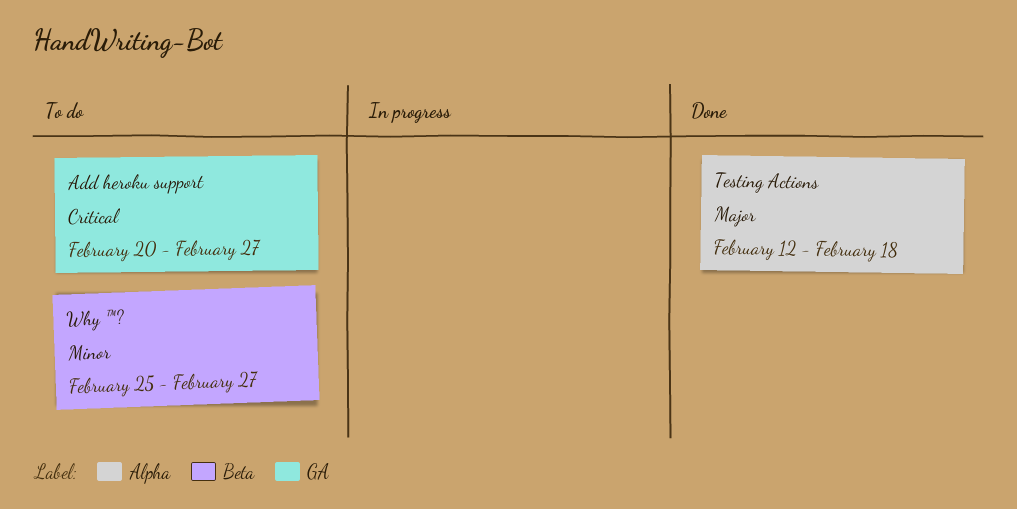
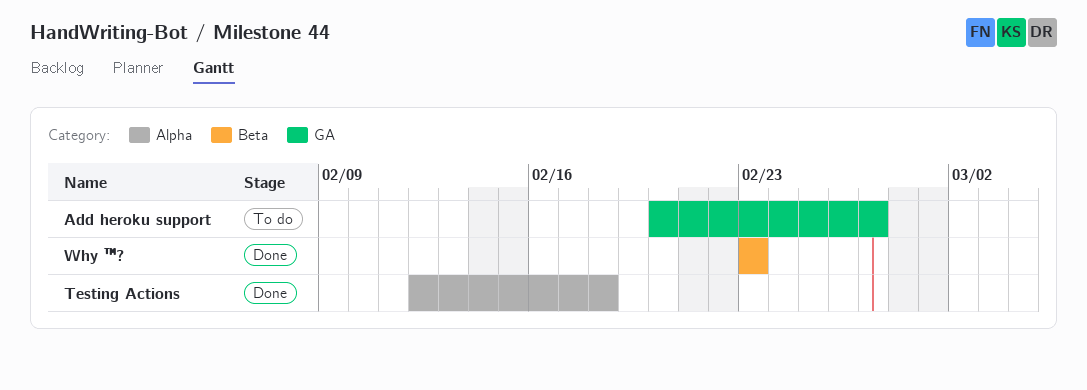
Why ™?, status: To do -> Done
Why ™?, start: Feb 25 -> Feb 23
Why ™?, due: Feb 27 -> Feb 23

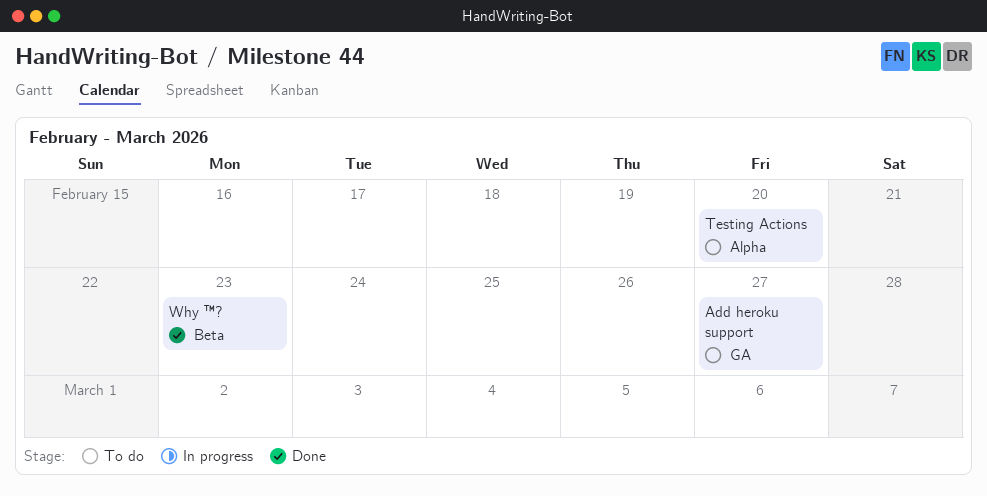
Testing Actions, status: Done -> To do
Testing Actions, due: Feb 18 -> Feb 20

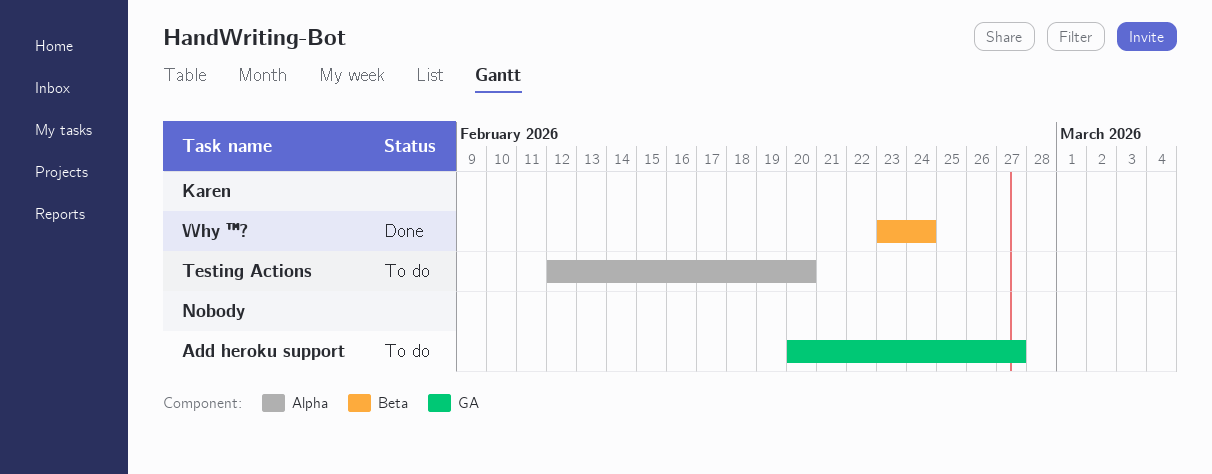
Why ™?, due: Feb 23 -> Feb 24

